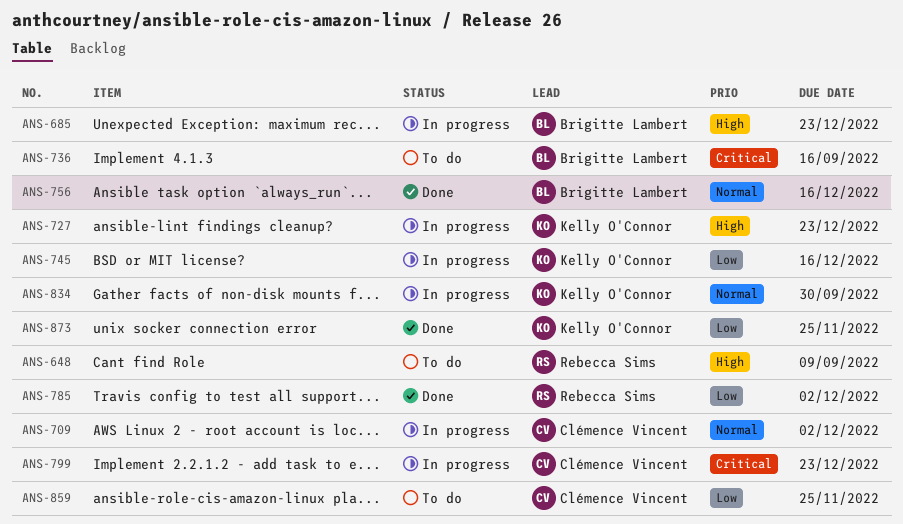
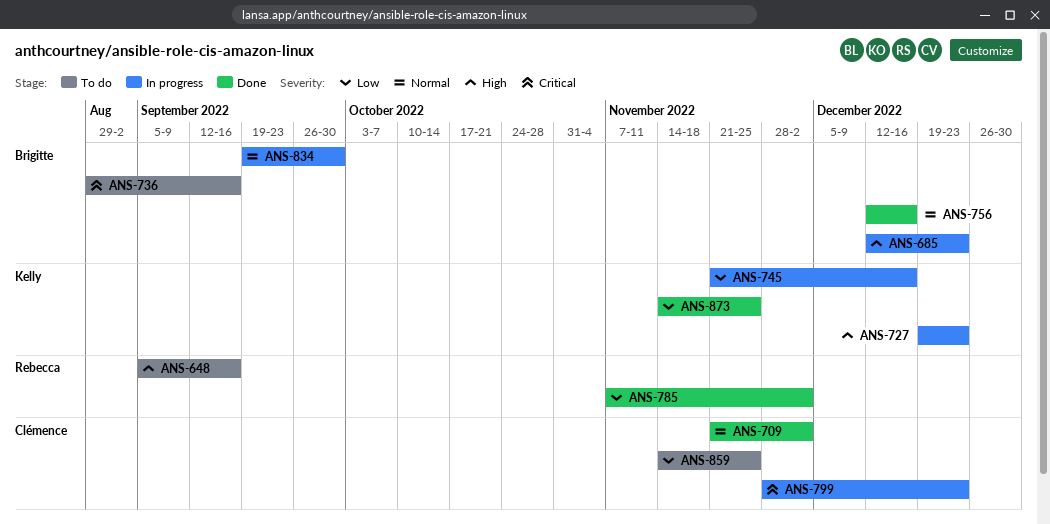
ANS-648, due: Sep 9 -> Sep 16
ANS-709, status: In progress -> Done
ANS-834, owner: Kelly O'Connor -> Brigitte Lambert

